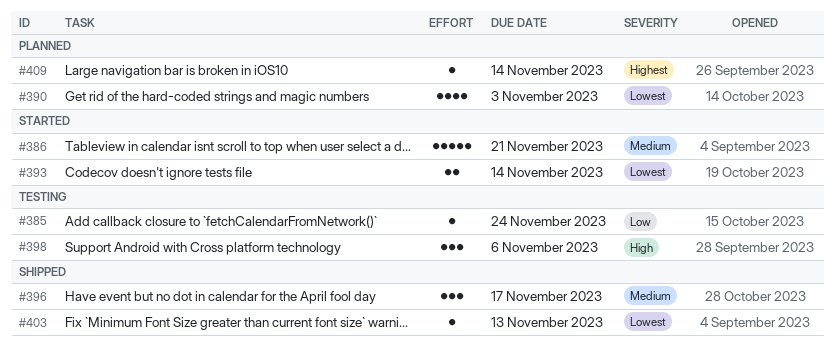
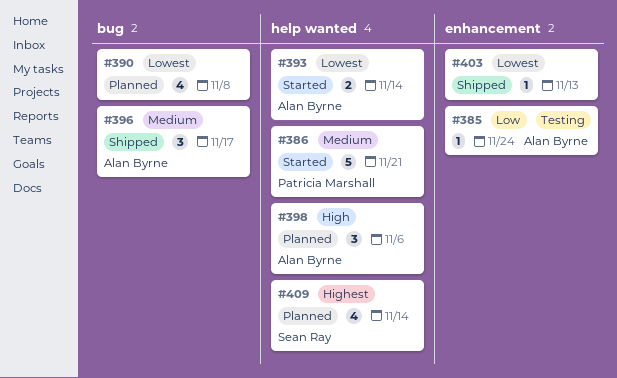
#390, due: Nov 3 -> Nov 8
#398, status: Testing -> Planned
#409, estimate: 1 -> 4

